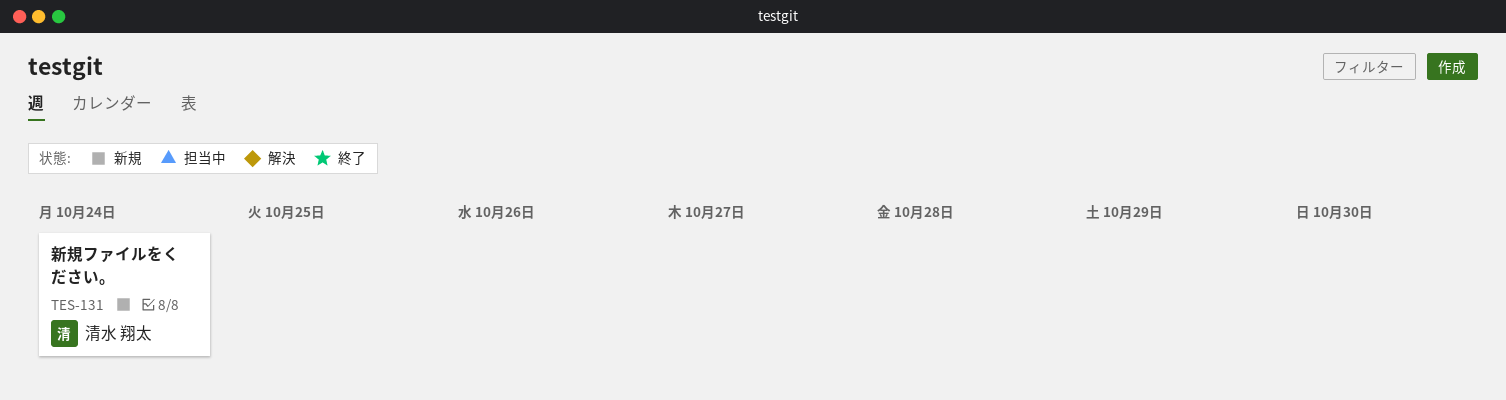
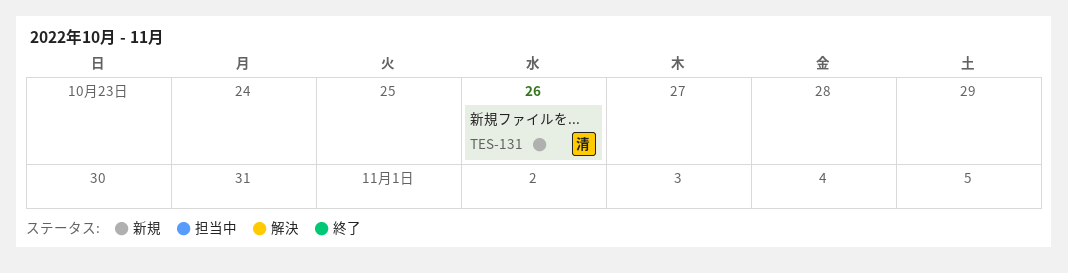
TES-131, due: Oct 24 -> Oct 26

